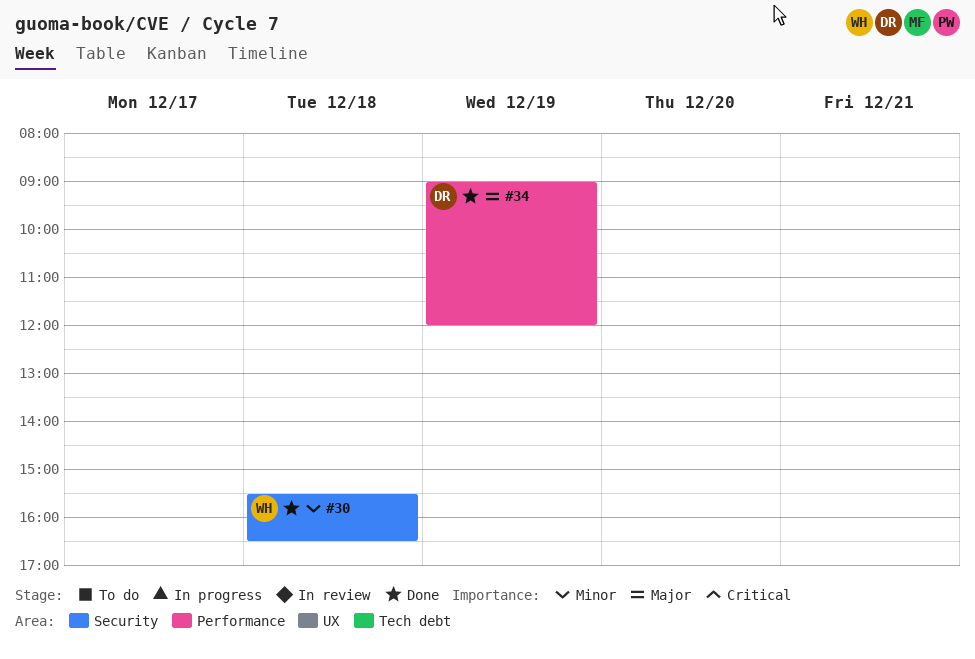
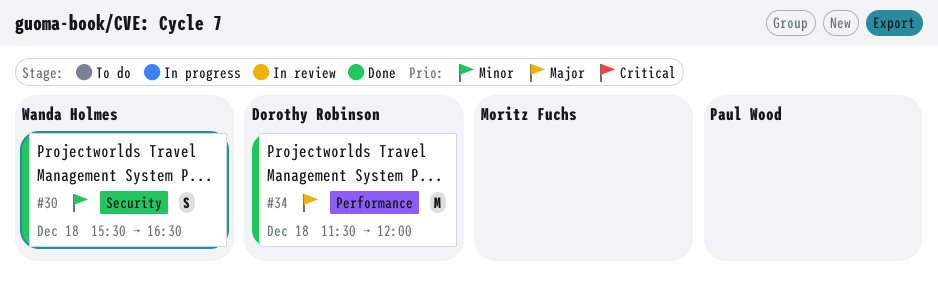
#34, day: Dec 19 -> Dec 18
#34, begins: 09:00 -> 11:30

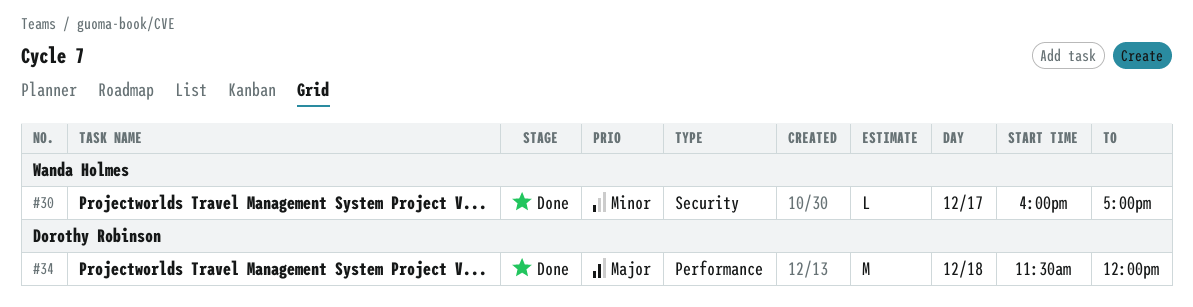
#30, estimate: S -> L
#30, day: Dec 18 -> Dec 17
#30, begins: 15:30 -> 16:00
#30, ends: 16:30 -> 17:00

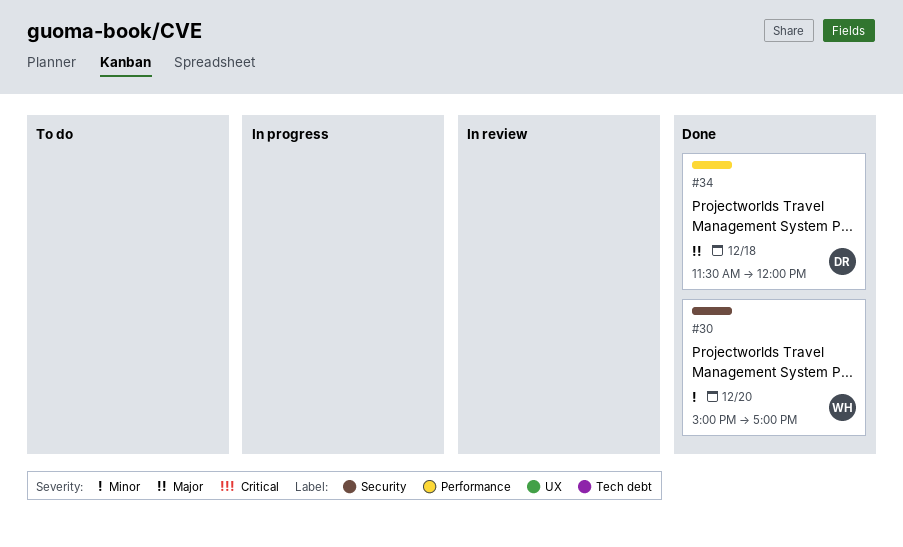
#30, day: Dec 17 -> Dec 20
#30, begins: 16:00 -> 15:00

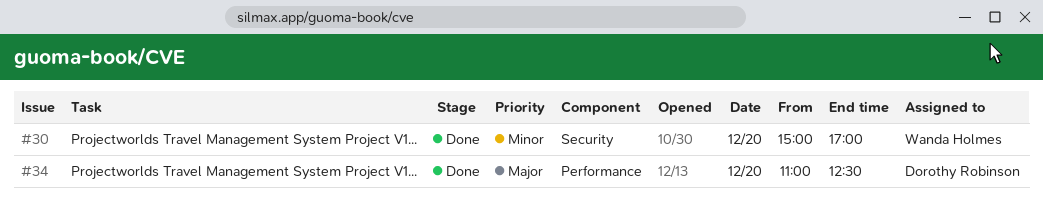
#34, day: Dec 18 -> Dec 20
#34, begins: 11:30 -> 11:00
#34, ends: 12:00 -> 12:30

